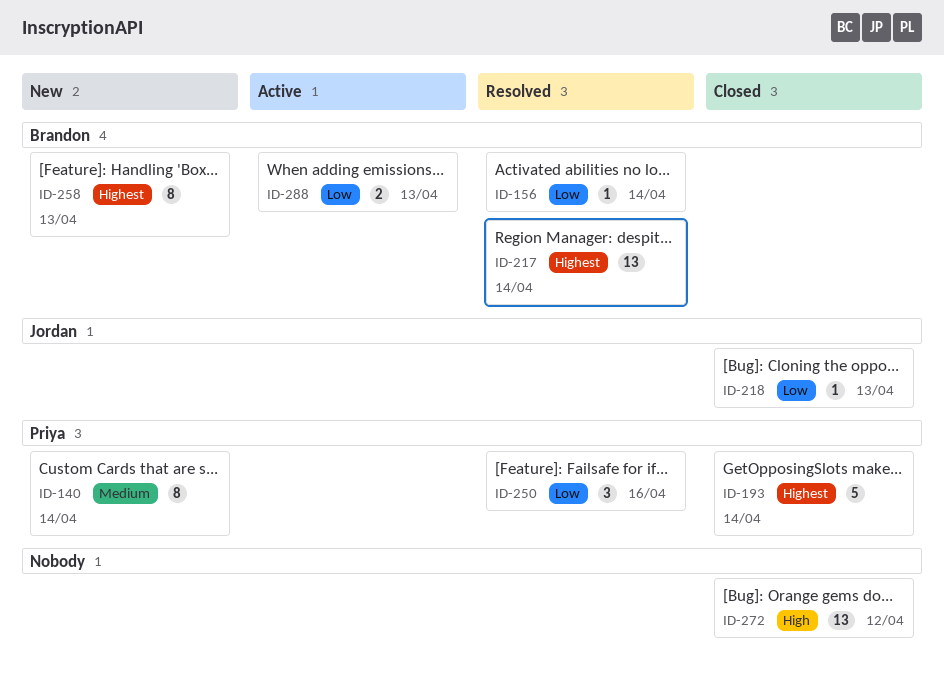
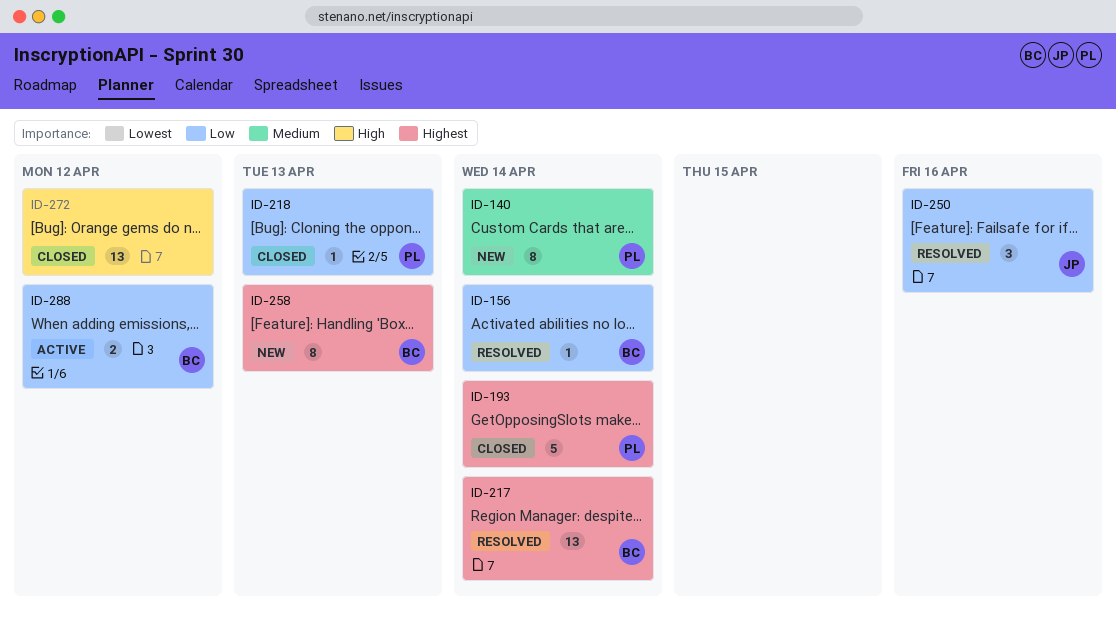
ID-218, owner: Jordan -> Priya
ID-250, owner: Priya -> Jordan
ID-288, due: Apr 13 -> Apr 12

